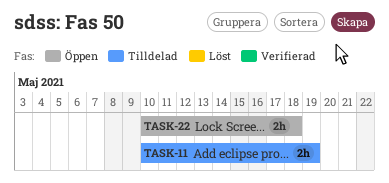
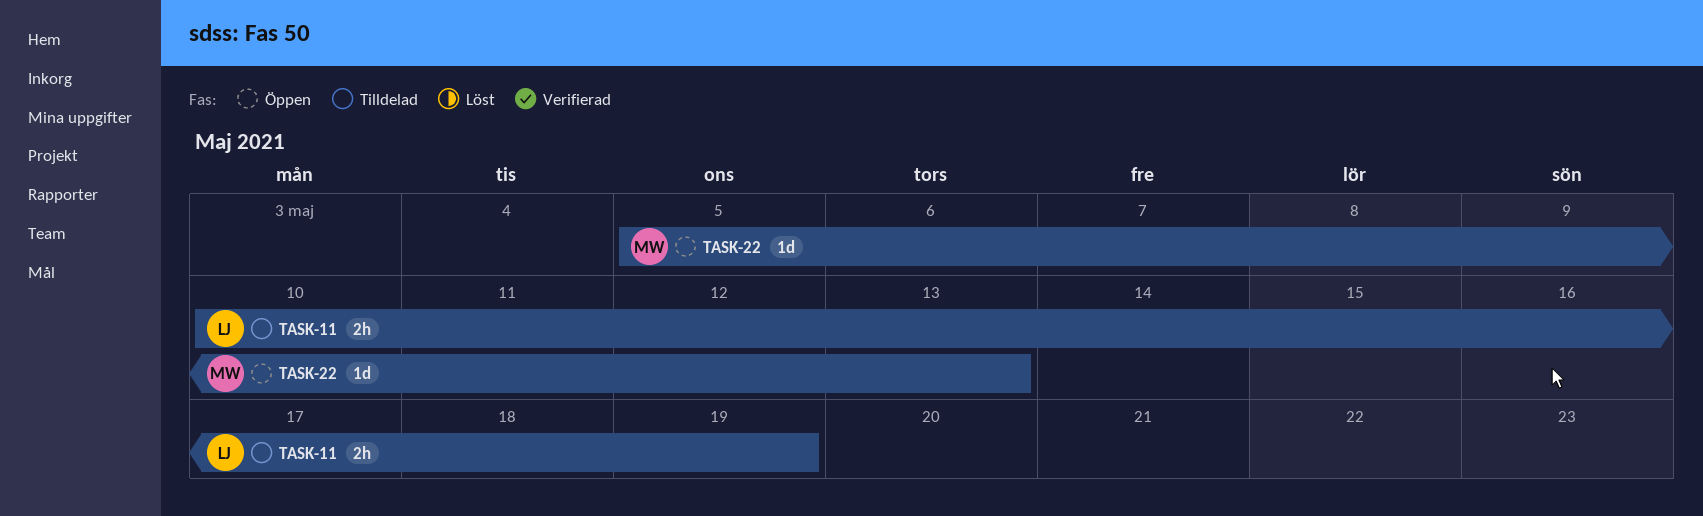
TASK-22, estimate: 2h -> 1d
TASK-22, start: May 10 -> May 5
TASK-22, due: May 18 -> May 13

